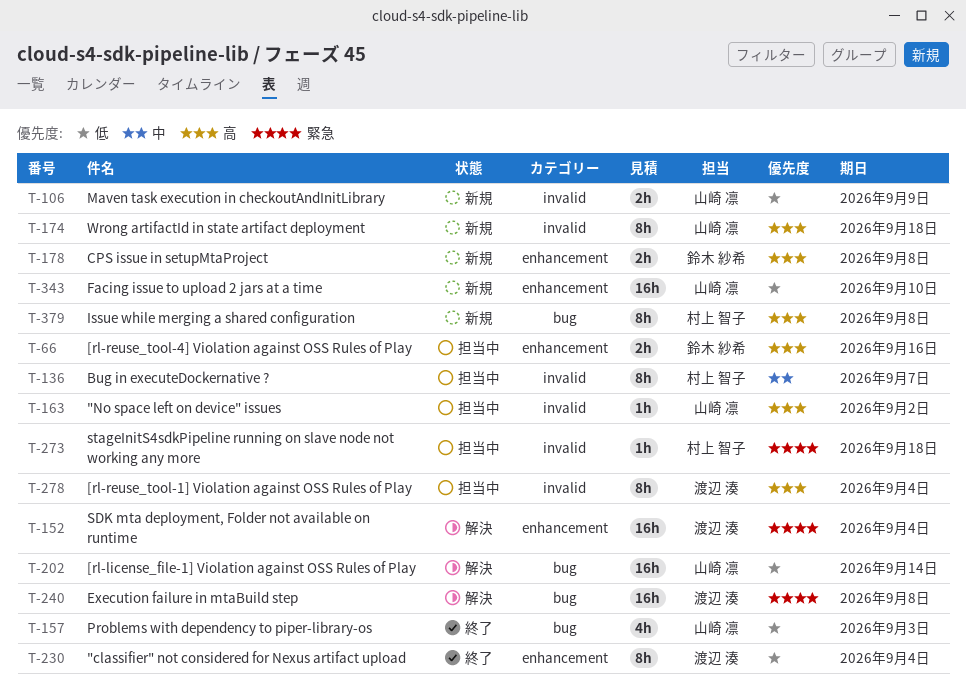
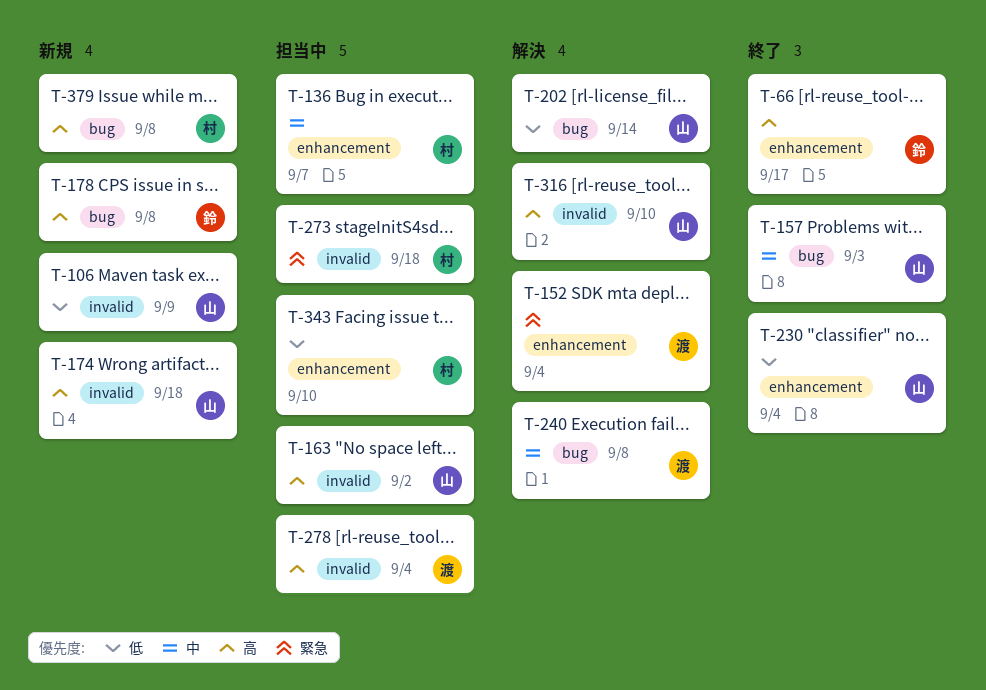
T-66, status: 担当中 -> 終了
T-66, due: Sep 16 -> Sep 17
T-136, label: invalid -> enhancement
T-157, priority: 低 -> 中
T-178, label: enhancement -> bug
T-230, owner: 渡辺 湊 -> 山崎 凛
T-240, priority: 緊急 -> 中
T-316: none -> present
T-343, status: 新規 -> 担当中
T-343, owner: 山崎 凛 -> 村上 智子

